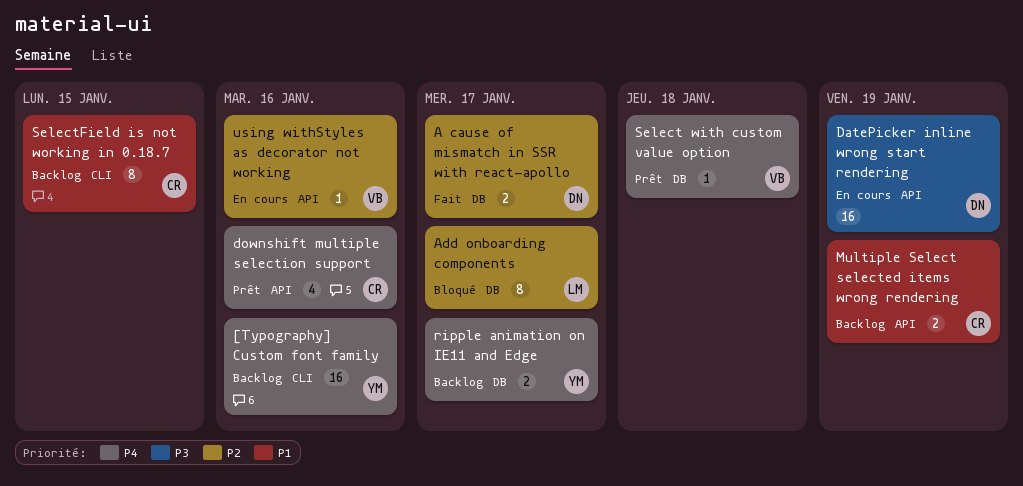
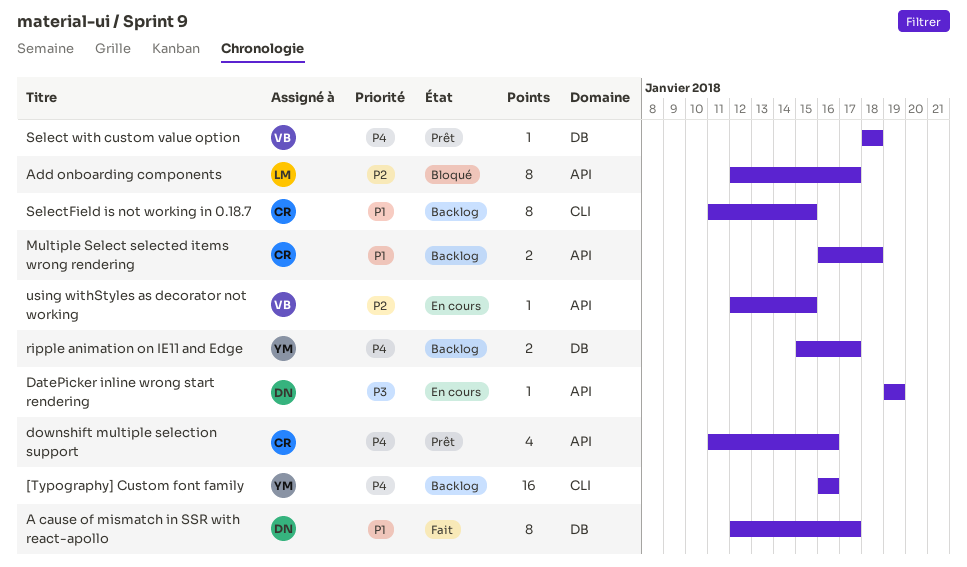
A cause of mismatch in SSR with react-apollo, priority: P2 -> P1
A cause of mismatch in SSR with react-apollo, estimate: 2 -> 8
Add onboarding components, label: DB -> API
DatePicker inline wrong start rendering, estimate: 16 -> 1
Multiple Select selected items wrong rendering, due: Jan 19 -> Jan 18
using withStyles as decorator not working, due: Jan 16 -> Jan 15

